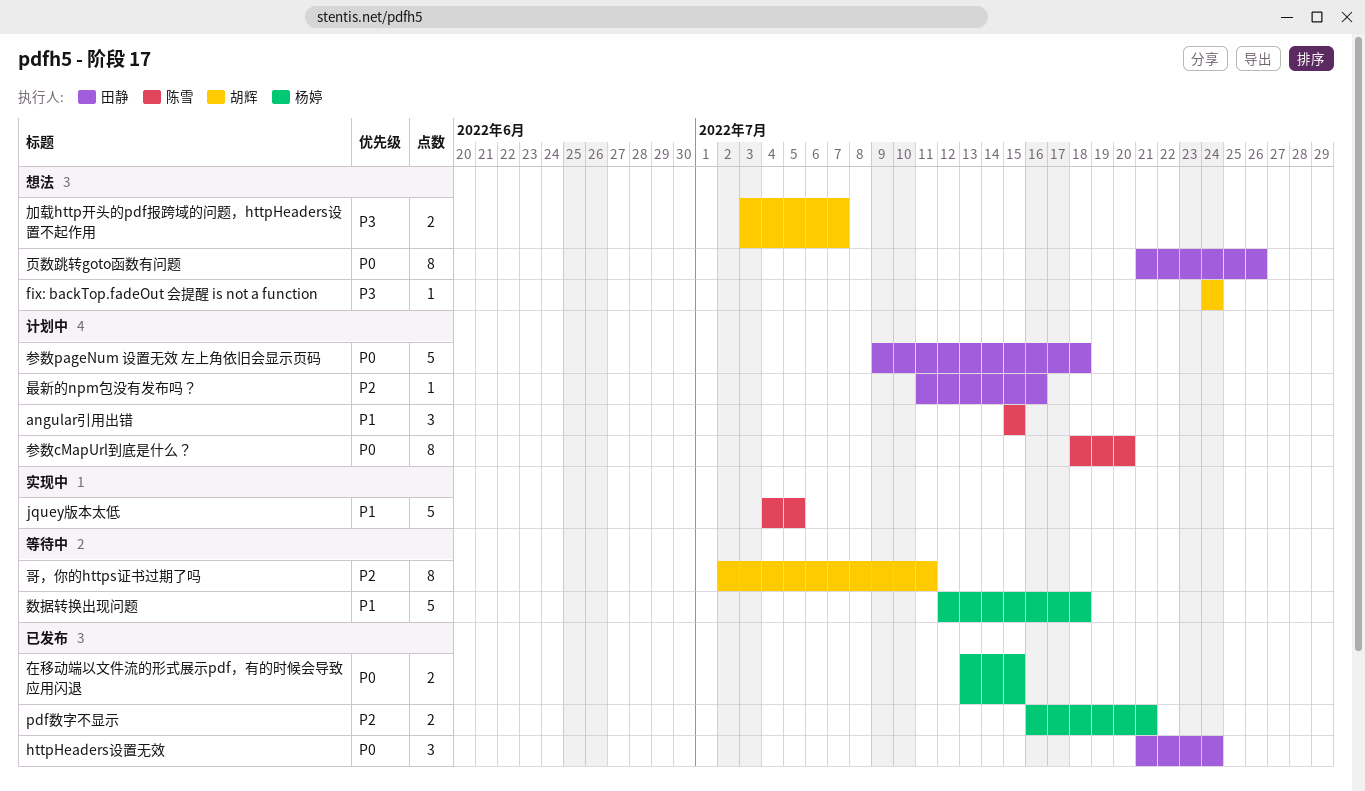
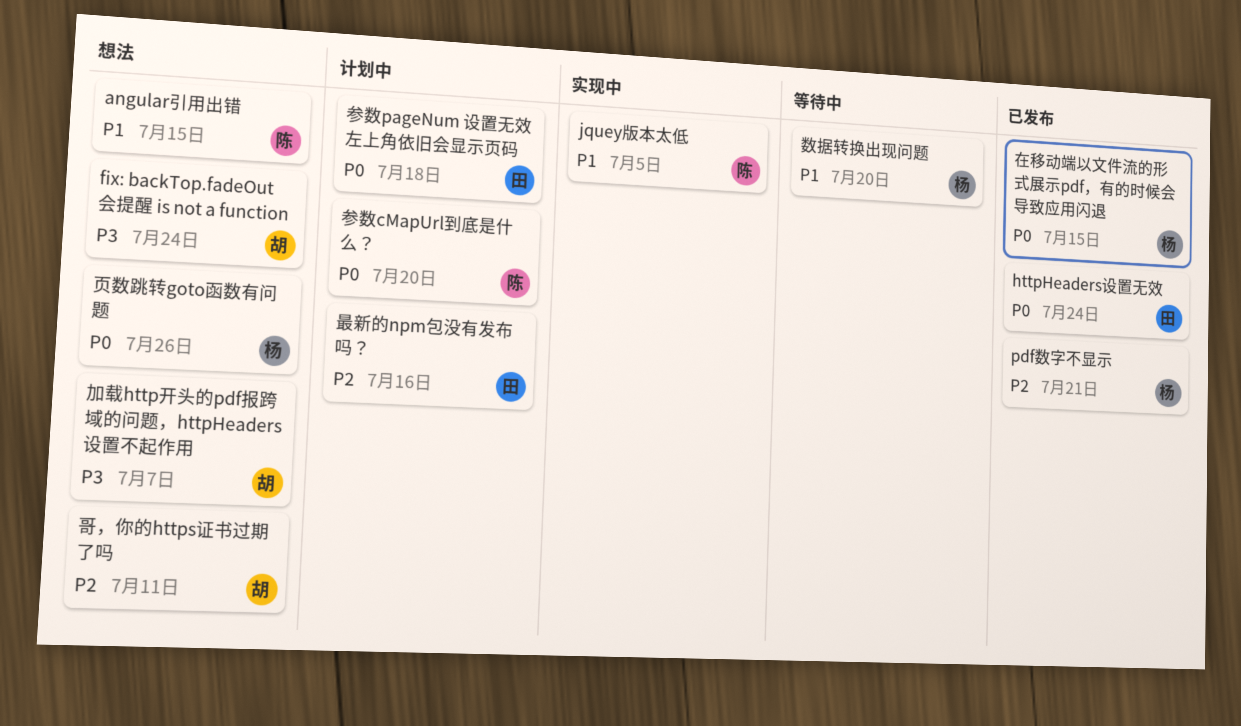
angular引用出错, status: 计划中 -> 想法
哥，你的https证书过期了吗, status: 等待中 -> 想法
数据转换出现问题, due: Jul 18 -> Jul 20
页数跳转goto函数有问题, owner: 田静 -> 杨婷

